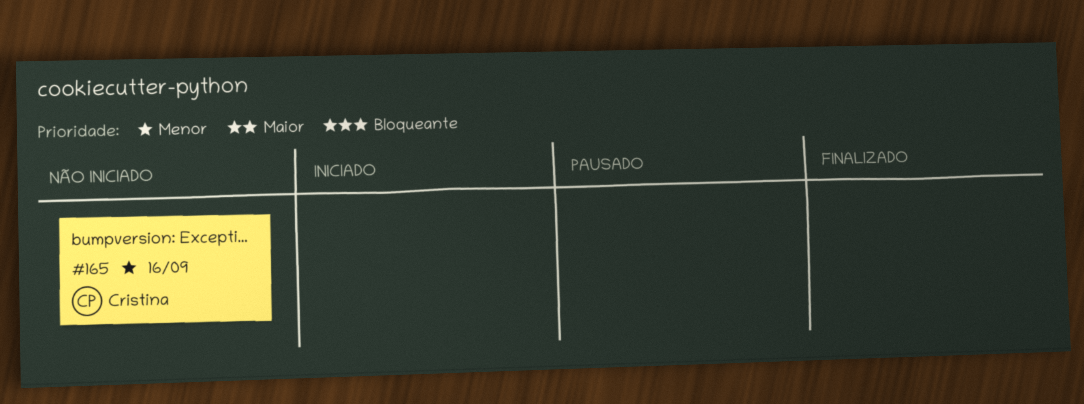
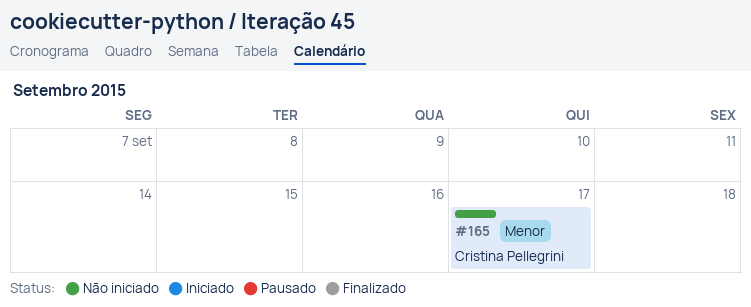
#165, due: Sep 16 -> Sep 17

